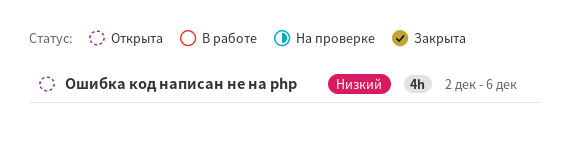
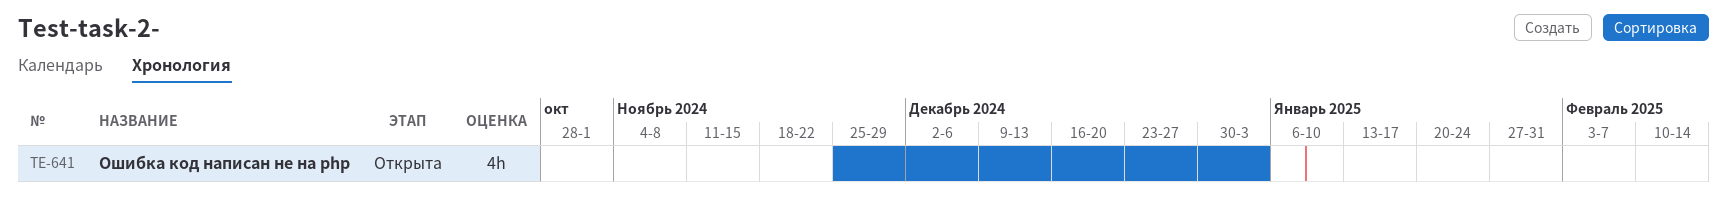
Ошибка код написан не на php, start: Dec 2 -> Nov 25
Ошибка код написан не на php, due: Dec 6 -> Jan 3

